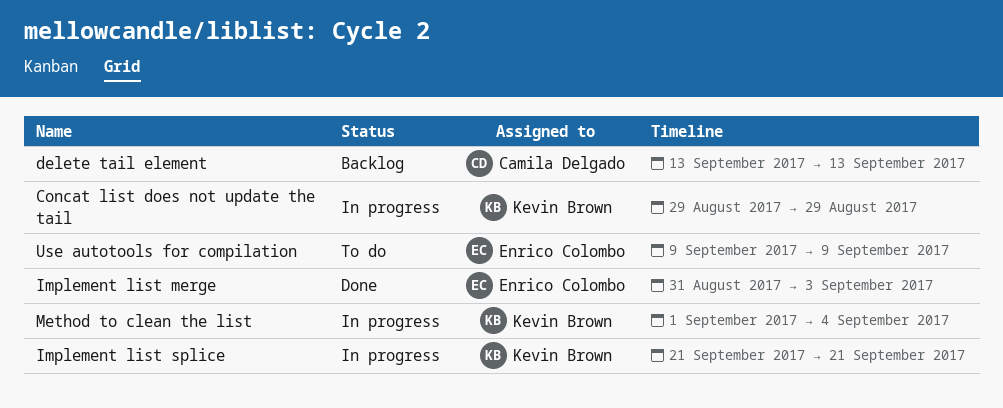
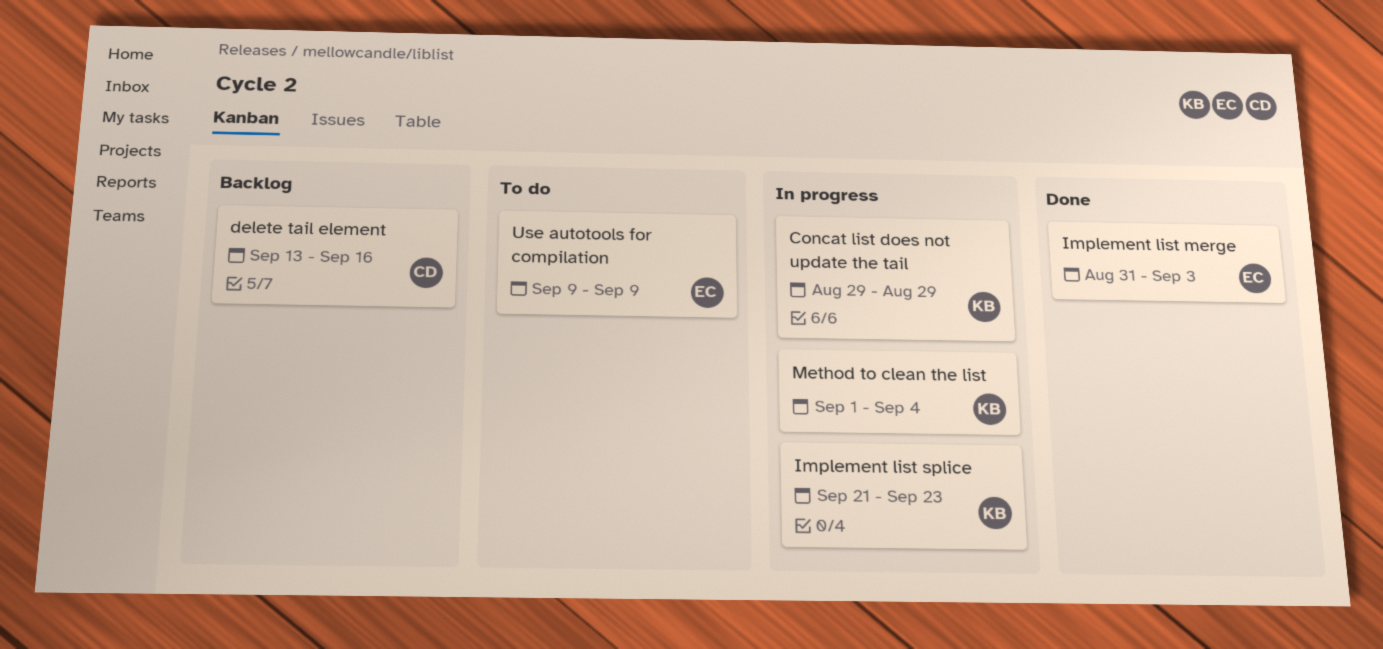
delete tail element, due: Sep 13 -> Sep 16
Implement list splice, due: Sep 21 -> Sep 23

